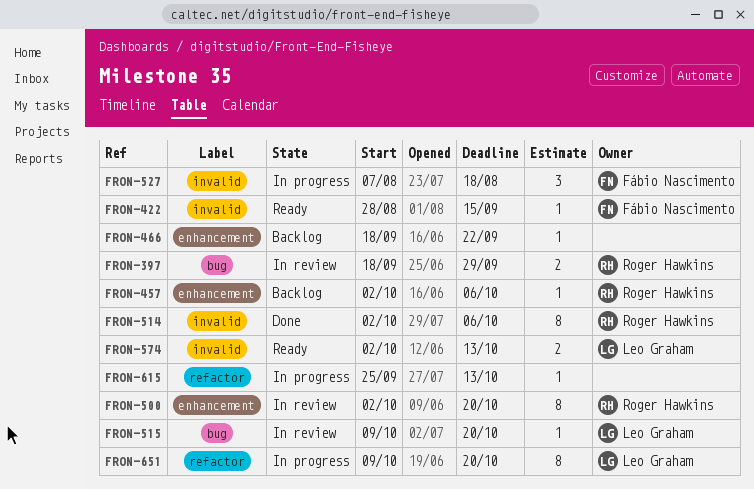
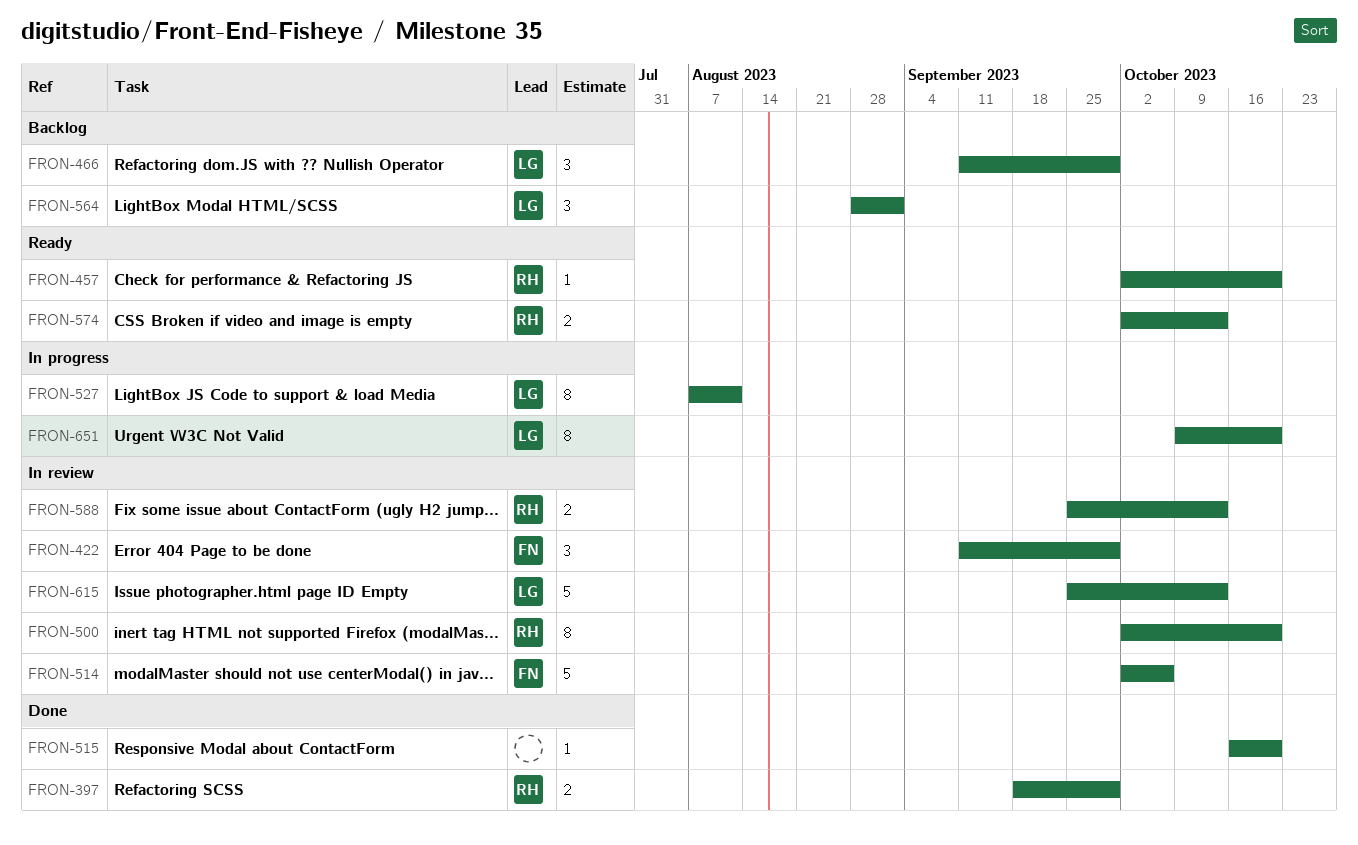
FRON-397, status: In review -> Done
FRON-422, status: Ready -> In review
FRON-422, estimate: 1 -> 3
FRON-422, start: Aug 28 -> Sep 11
FRON-422, due: Sep 15 -> Sep 29
FRON-457, status: Backlog -> Ready
FRON-457, due: Oct 6 -> Oct 20
FRON-466, owner: none -> Leo Graham
FRON-466, estimate: 1 -> 3
FRON-466, start: Sep 18 -> Sep 11
FRON-466, due: Sep 22 -> Sep 29
FRON-514, status: Done -> In review
FRON-514, owner: Roger Hawkins -> Fábio Nascimento
FRON-514, estimate: 8 -> 5
FRON-515, status: In review -> Done
FRON-515, owner: Leo Graham -> none
FRON-515, start: Oct 9 -> Oct 16
FRON-527, owner: Fábio Nascimento -> Leo Graham
FRON-527, estimate: 3 -> 8
FRON-527, due: Aug 18 -> Aug 11
FRON-564: none -> present
FRON-574, owner: Leo Graham -> Roger Hawkins
FRON-588: none -> present
FRON-615, status: In progress -> In review
FRON-615, owner: none -> Leo Graham
FRON-615, estimate: 1 -> 5

